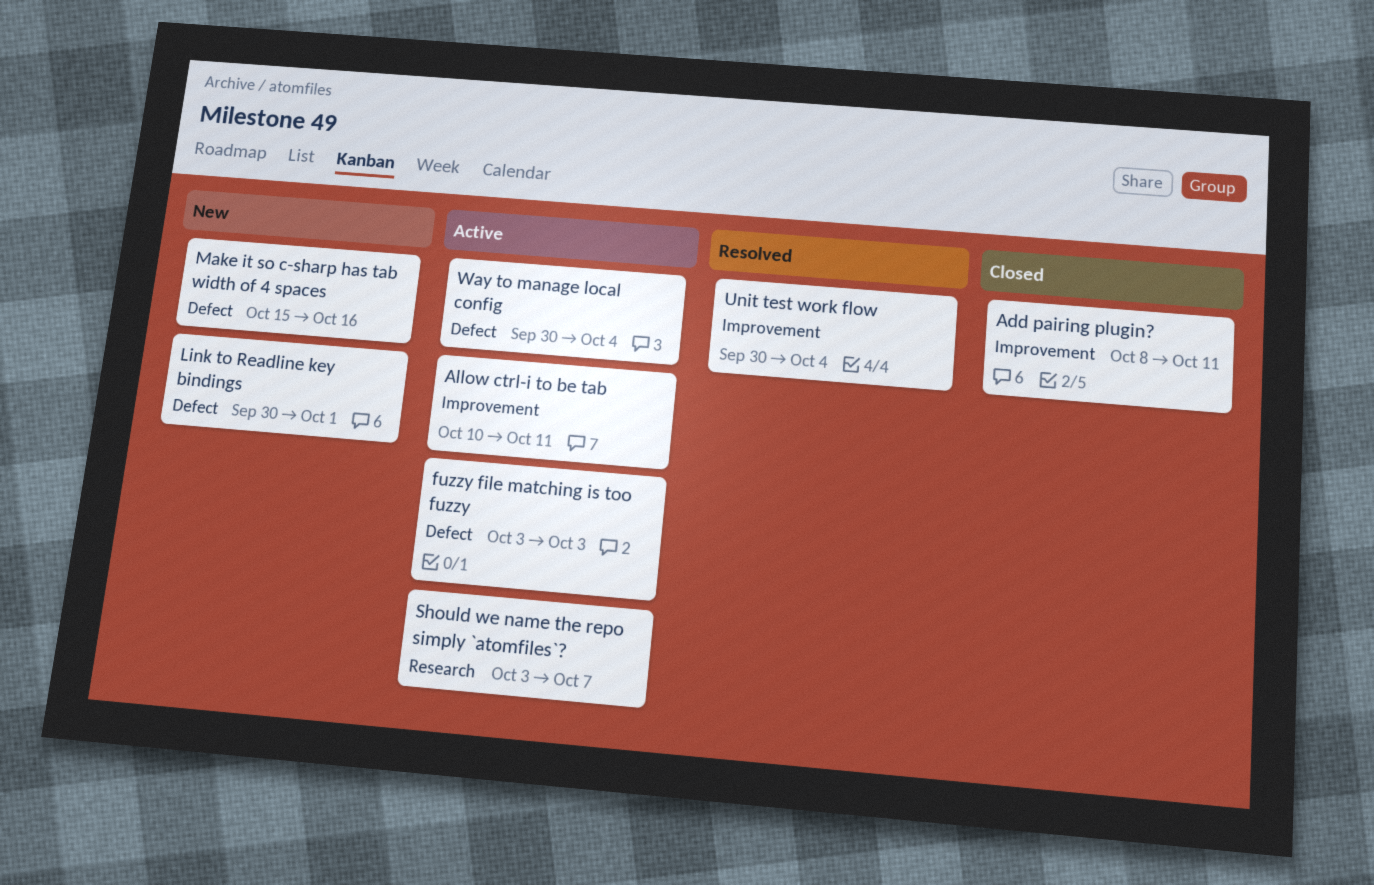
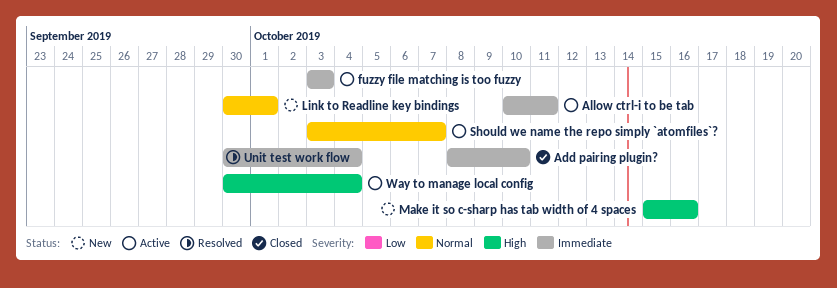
Add pairing plugin?, due: Oct 11 -> Oct 10

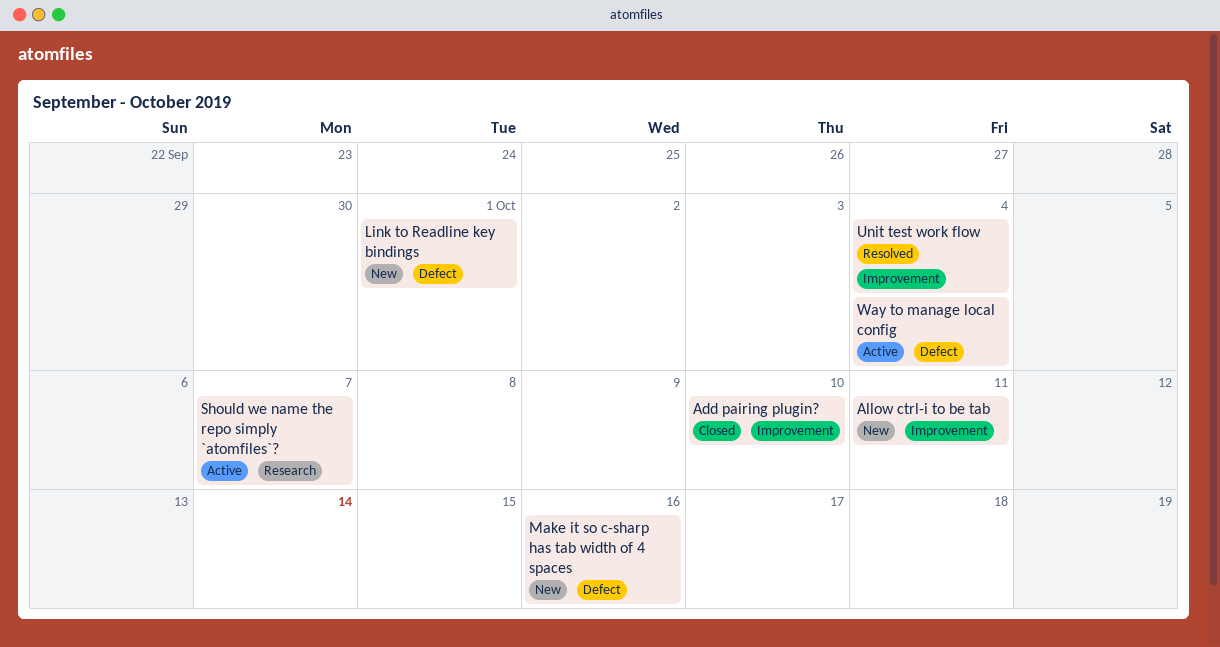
Allow ctrl-i to be tab, status: Active -> New
fuzzy file matching is too fuzzy: present -> none

